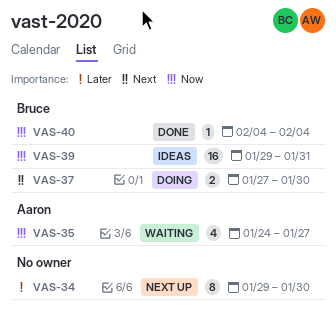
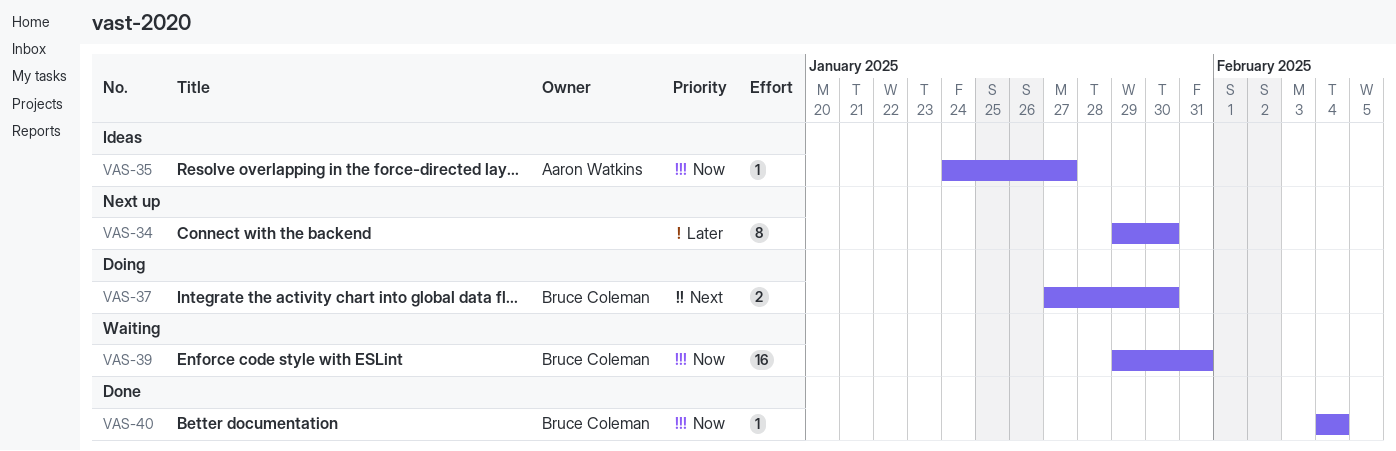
VAS-35, status: Waiting -> Ideas
VAS-35, estimate: 4 -> 1
VAS-39, status: Ideas -> Waiting

